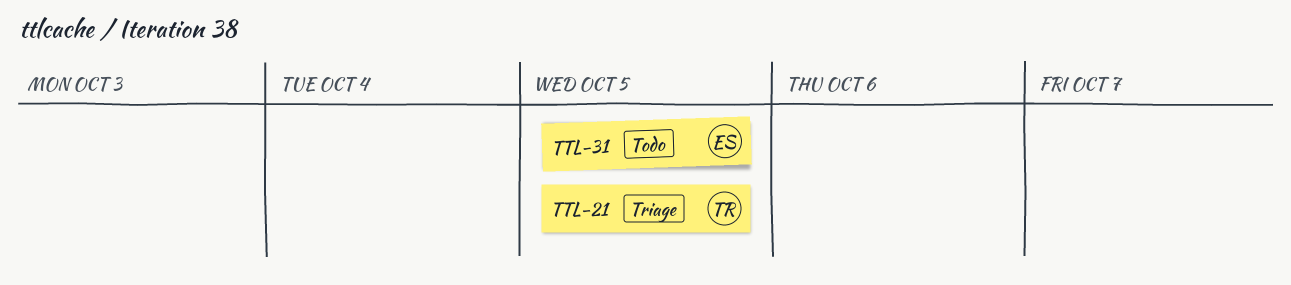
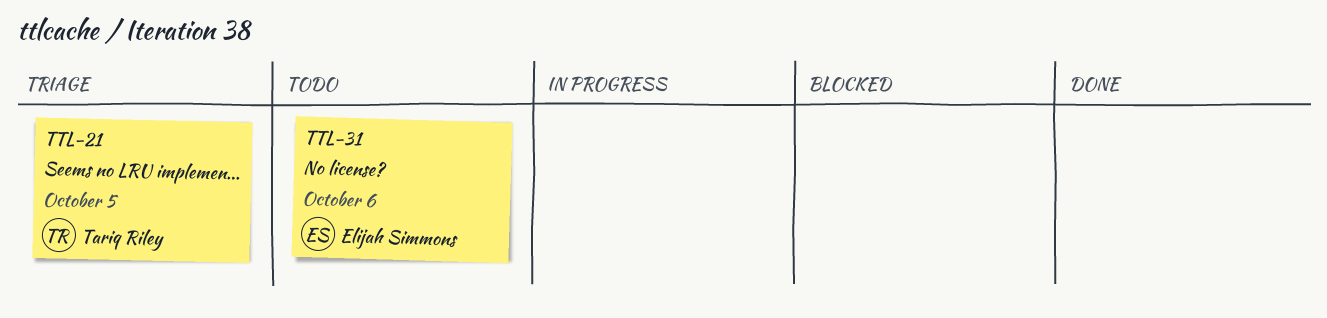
TTL-31, due: Oct 5 -> Oct 6

